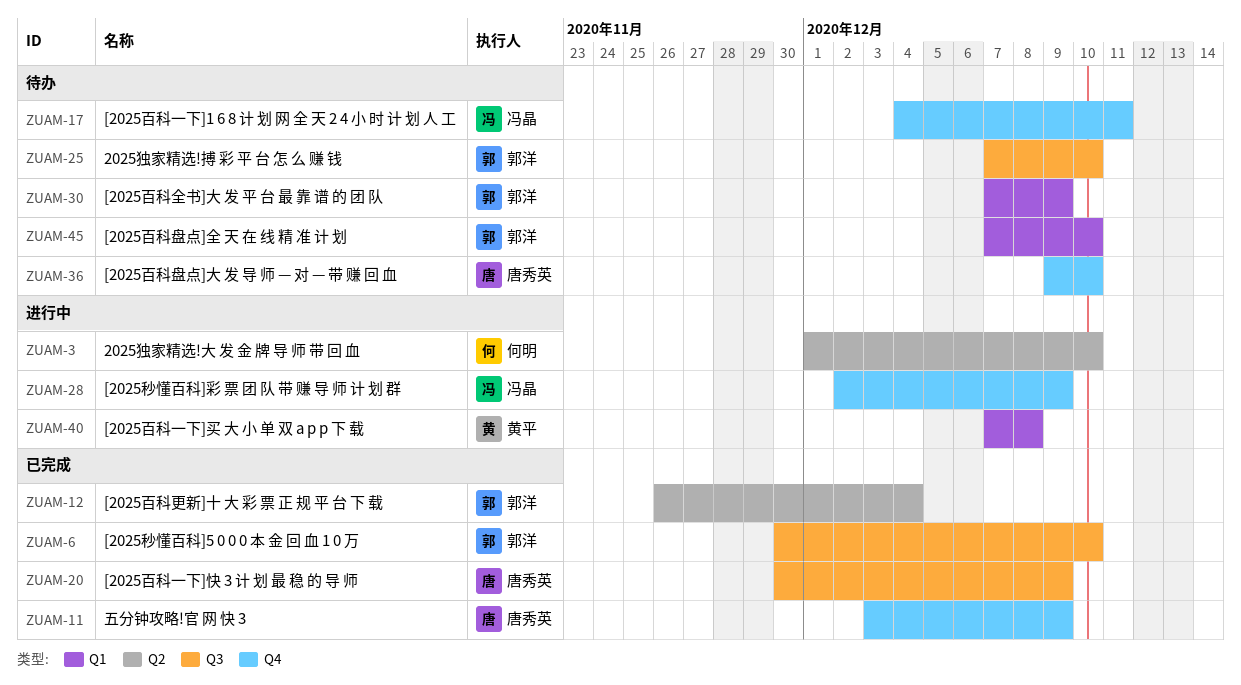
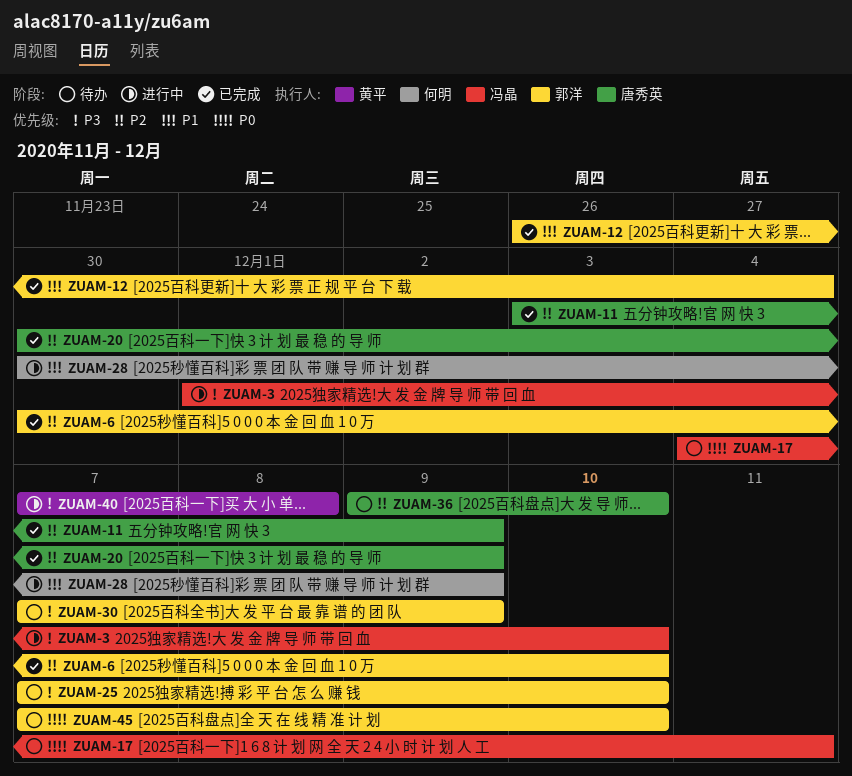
ZUAM-3, owner: 何明 -> 冯晶
ZUAM-28, owner: 冯晶 -> 何明
ZUAM-28, start: Dec 2 -> Nov 30

